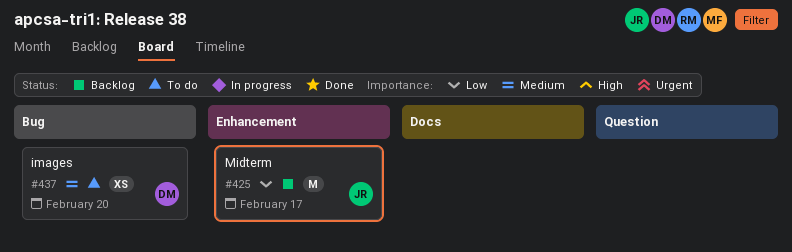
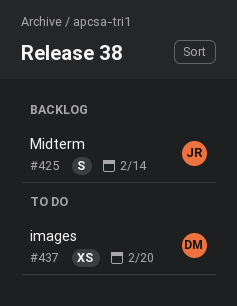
#425, estimate: M -> S
#425, due: Feb 17 -> Feb 14

